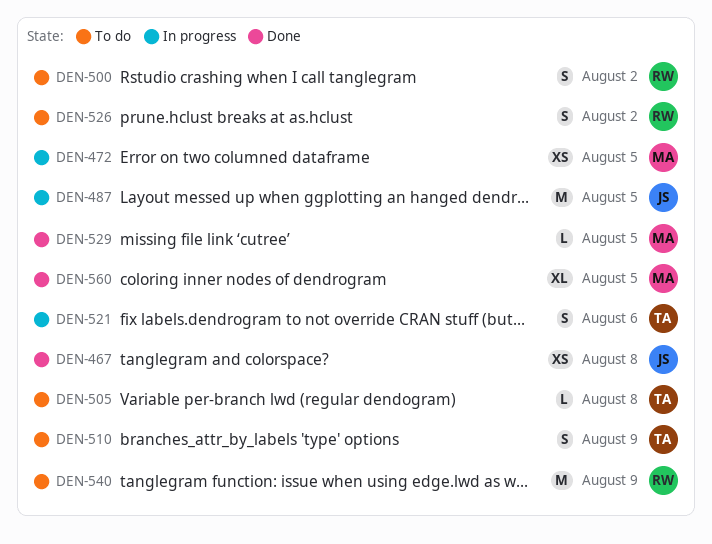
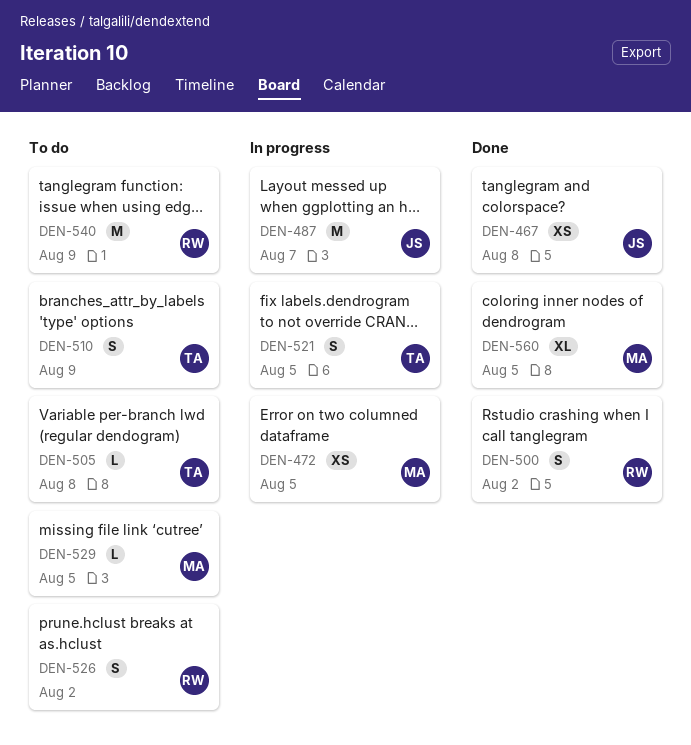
DEN-487, due: Aug 5 -> Aug 7
DEN-500, status: To do -> Done
DEN-521, due: Aug 6 -> Aug 5
DEN-529, status: Done -> To do

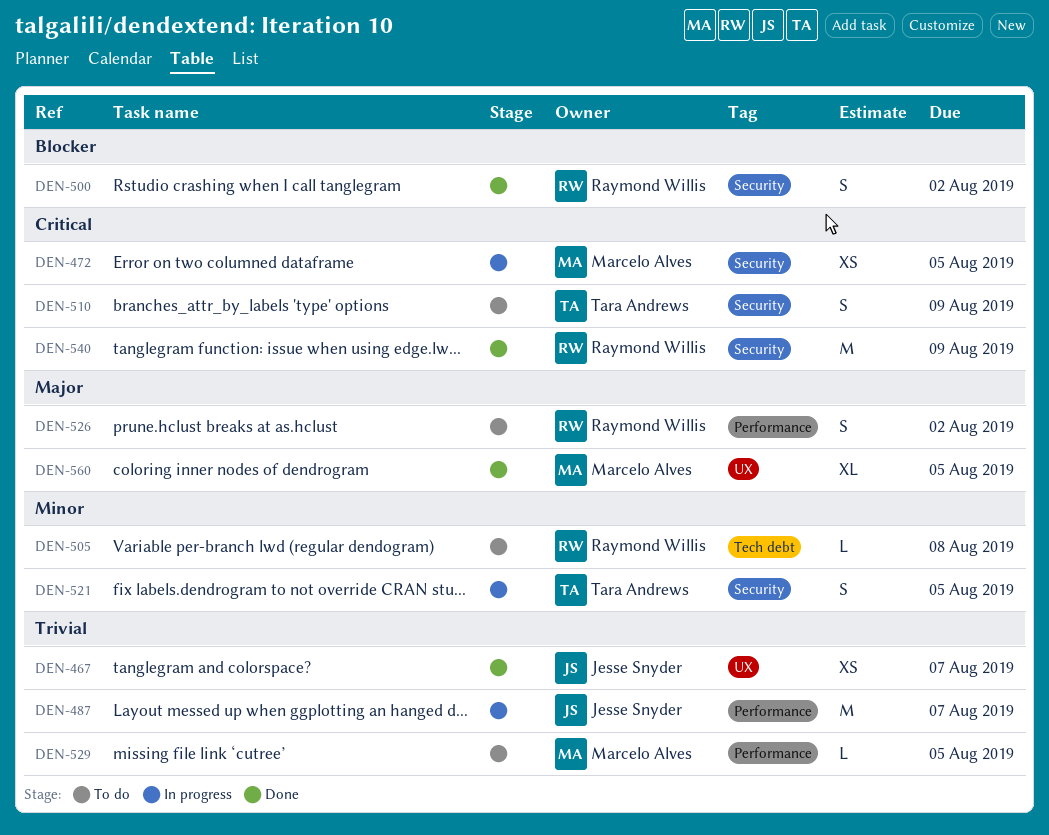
DEN-467, due: Aug 8 -> Aug 7
DEN-505, owner: Tara Andrews -> Raymond Willis
DEN-540, status: To do -> Done

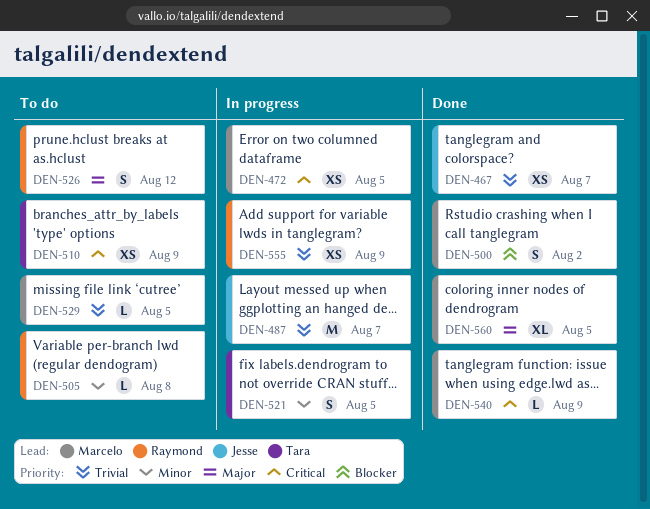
DEN-500, owner: Raymond Willis -> Marcelo Alves
DEN-510, estimate: S -> XS
DEN-526, due: Aug 2 -> Aug 12
DEN-540, owner: Raymond Willis -> Marcelo Alves
DEN-540, estimate: M -> L
DEN-555: none -> present

